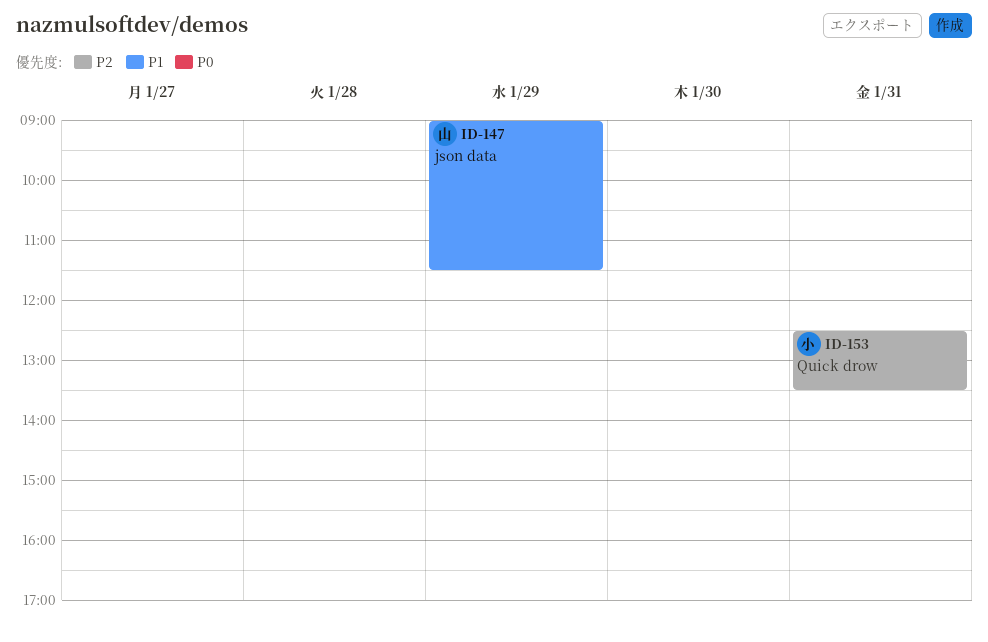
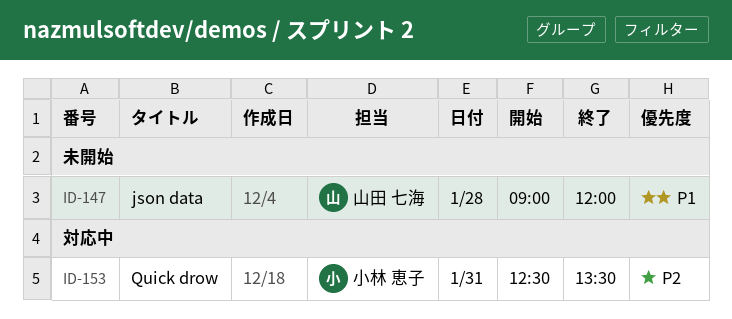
ID-147, day: Jan 29 -> Jan 28
ID-147, ends: 11:30 -> 12:00

